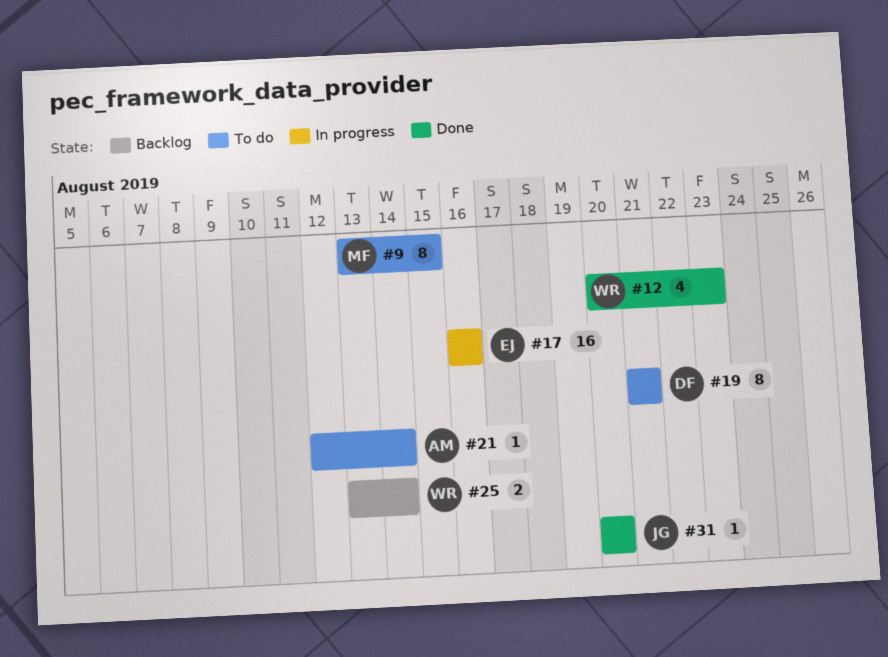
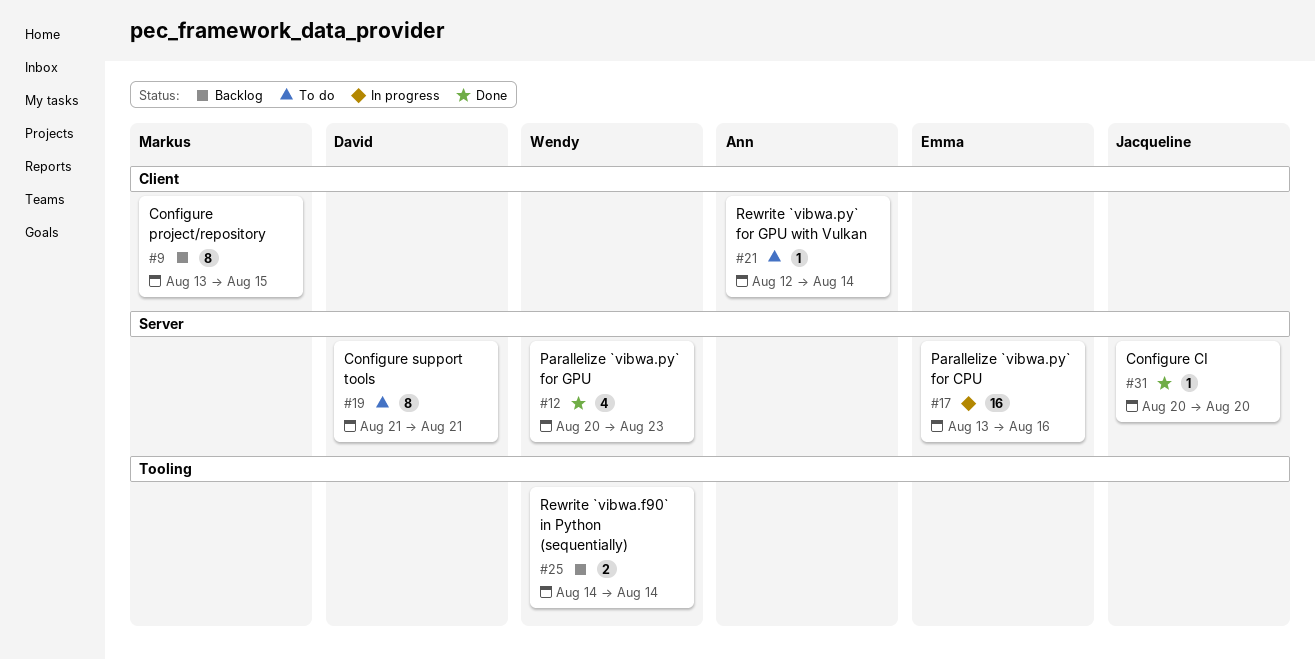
#9, status: To do -> Backlog
#17, start: Aug 16 -> Aug 13
#25, start: Aug 13 -> Aug 14

